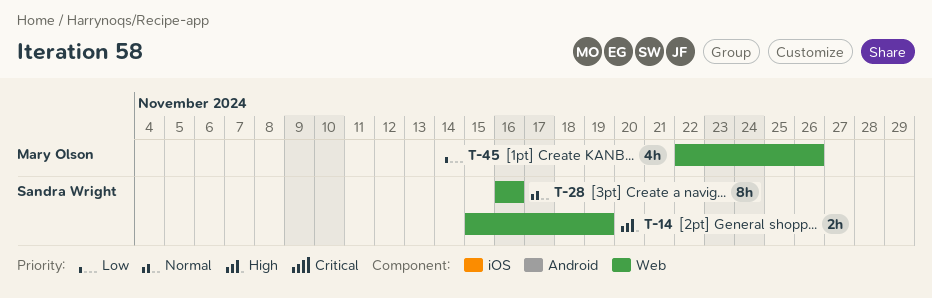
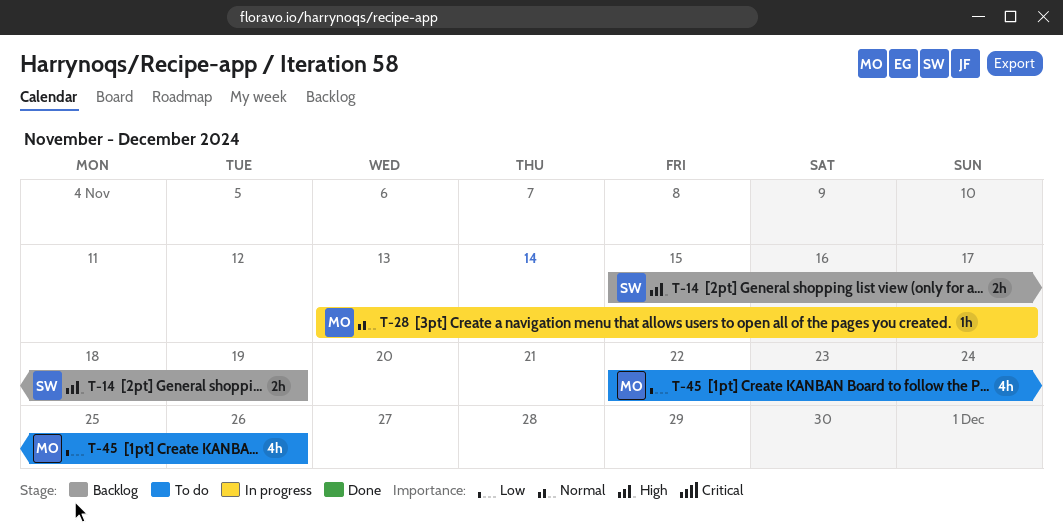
T-28, owner: Sandra Wright -> Mary Olson
T-28, estimate: 8h -> 1h
T-28, start: Nov 16 -> Nov 13
T-28, due: Nov 16 -> Nov 17

